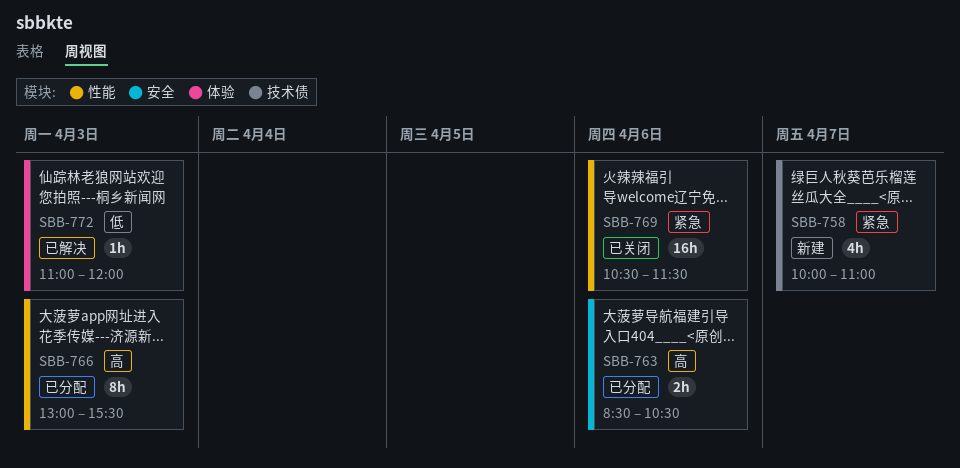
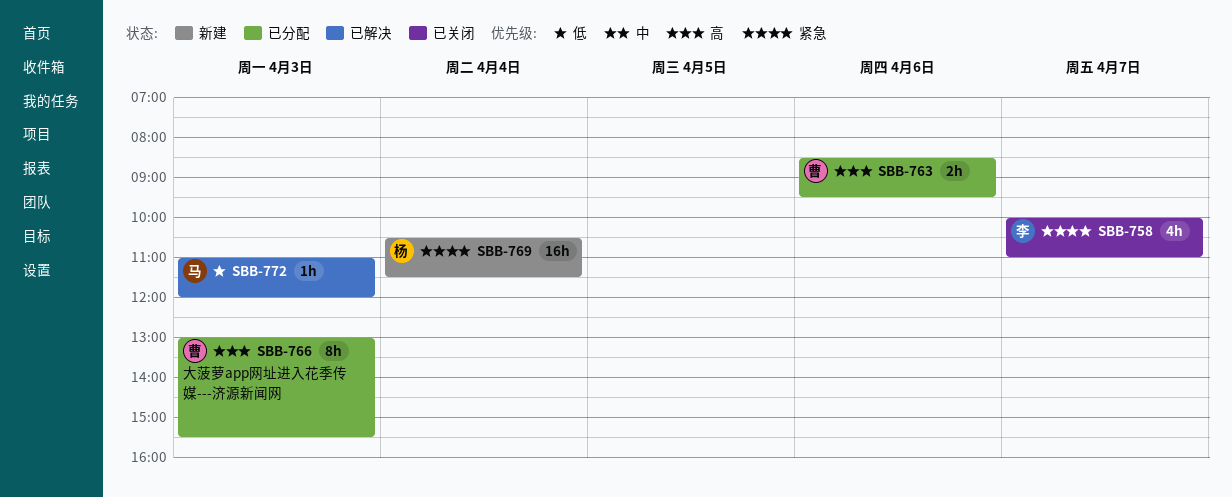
SBB-758, status: 新建 -> 已关闭
SBB-763, ends: 10:30 -> 09:30
SBB-769, status: 已关闭 -> 新建
SBB-769, day: Apr 6 -> Apr 4

